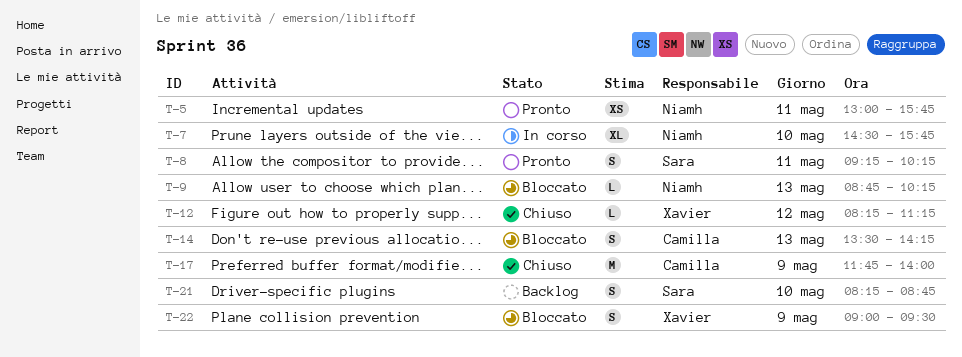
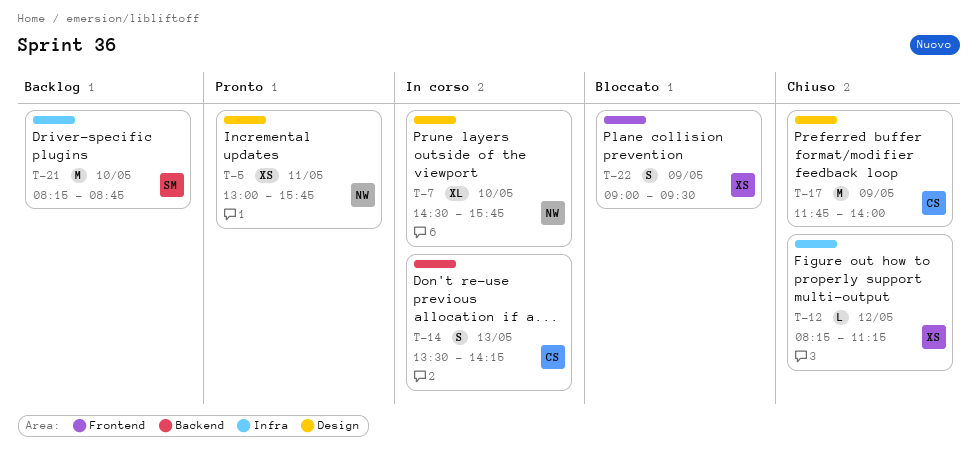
T-8: present -> none
T-9: present -> none
T-14, status: Bloccato -> In corso
T-21, estimate: S -> M

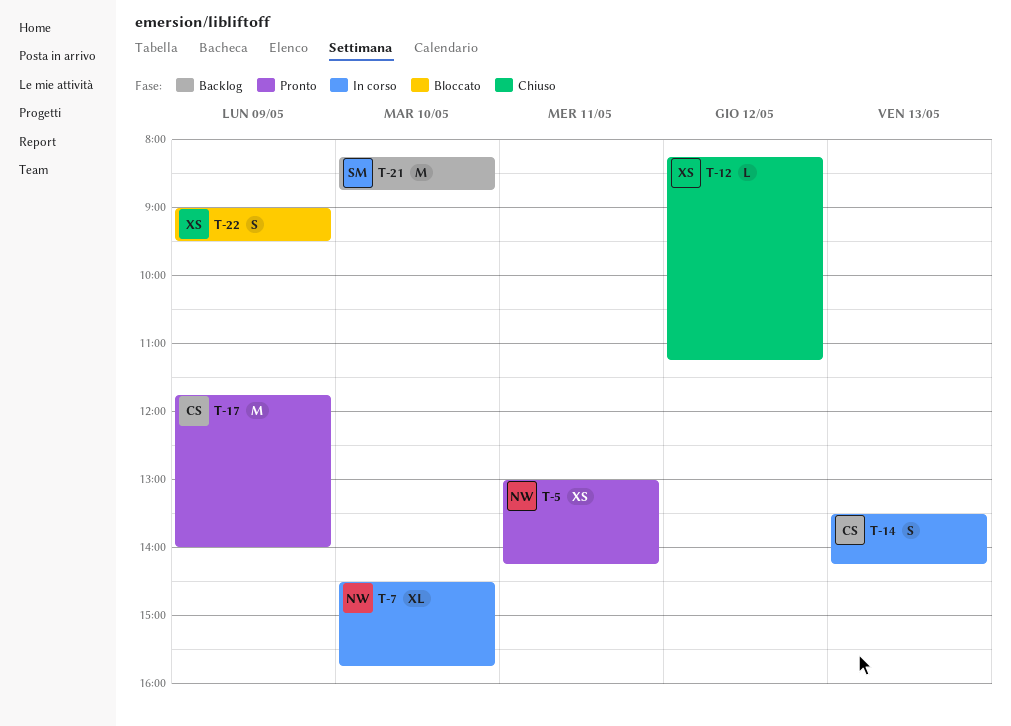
T-5, ends: 15:45 -> 14:15
T-17, status: Chiuso -> Pronto

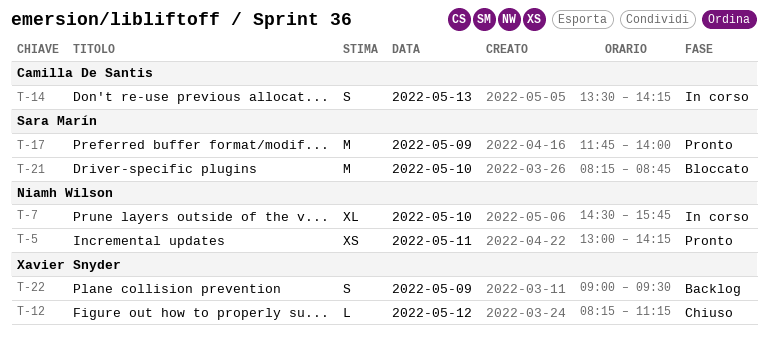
T-17, owner: Camilla De Santis -> Sara Marín
T-21, status: Backlog -> Bloccato
T-22, status: Bloccato -> Backlog

